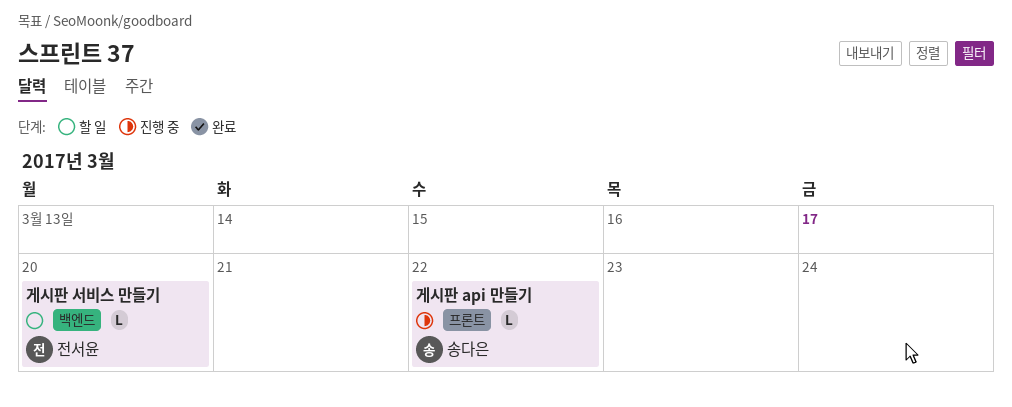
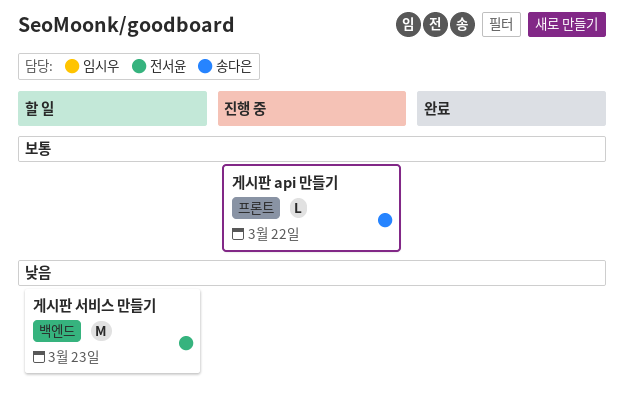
게시판 서비스 만들기, estimate: L -> M
게시판 서비스 만들기, due: Mar 20 -> Mar 23

